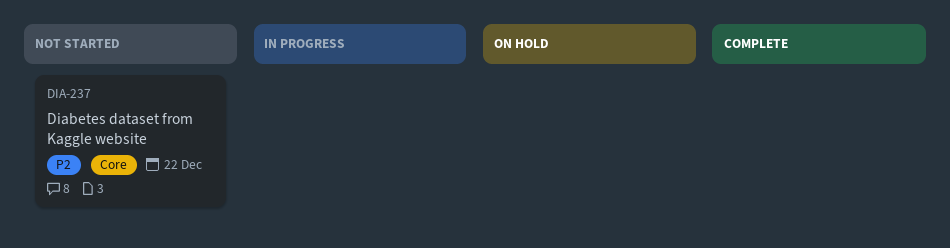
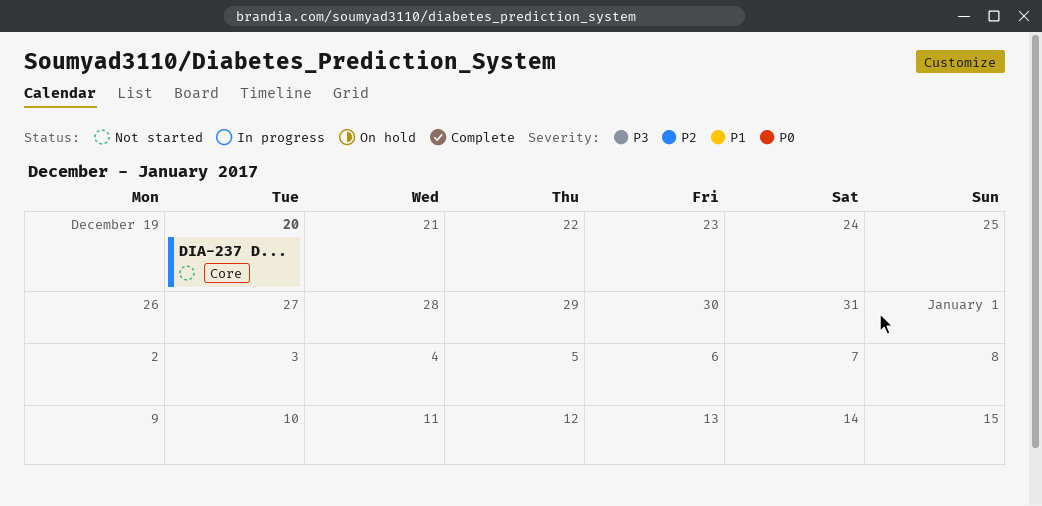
DIA-237, due: Dec 22 -> Dec 20

